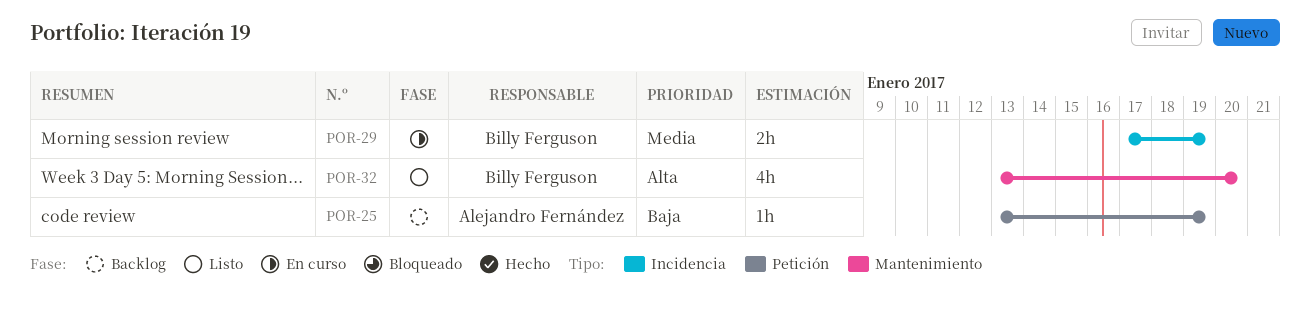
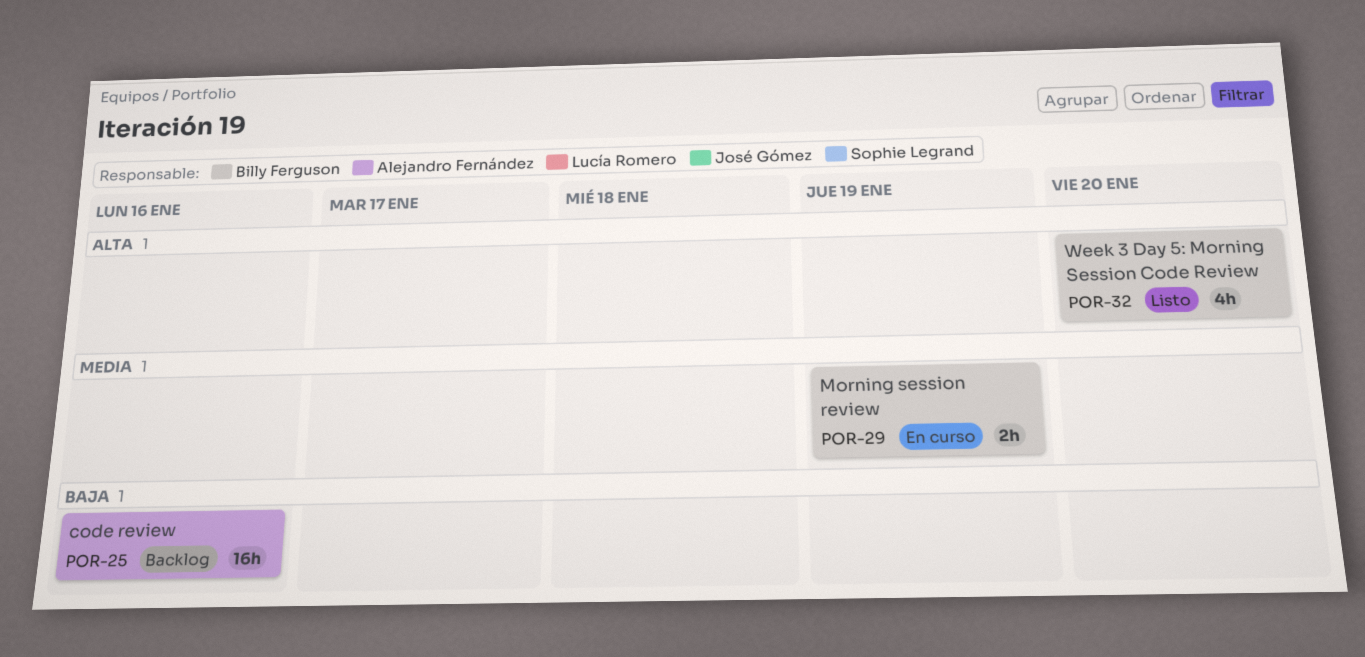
POR-25, estimate: 1h -> 16h
POR-25, due: Jan 19 -> Jan 16

